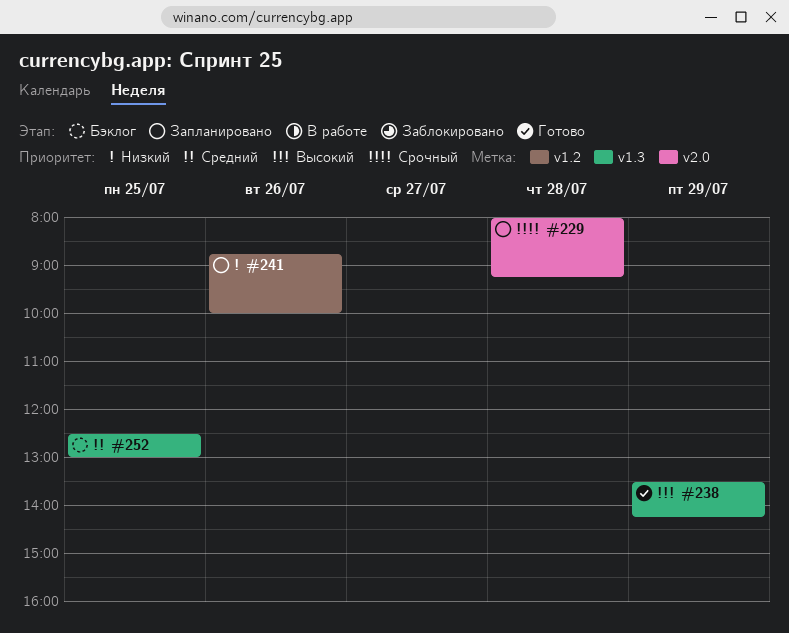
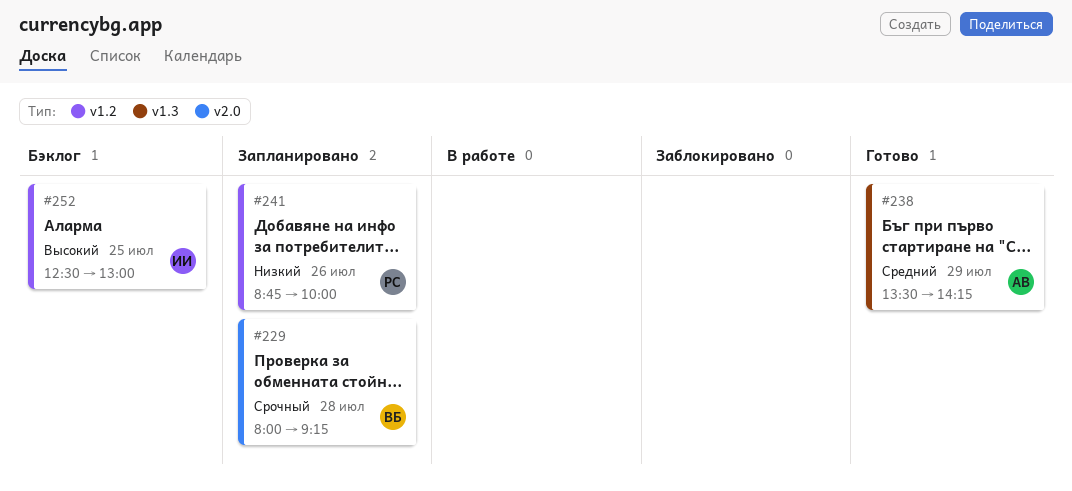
#238, priority: Высокий -> Средний
#252, priority: Средний -> Высокий
#252, label: v1.3 -> v1.2

